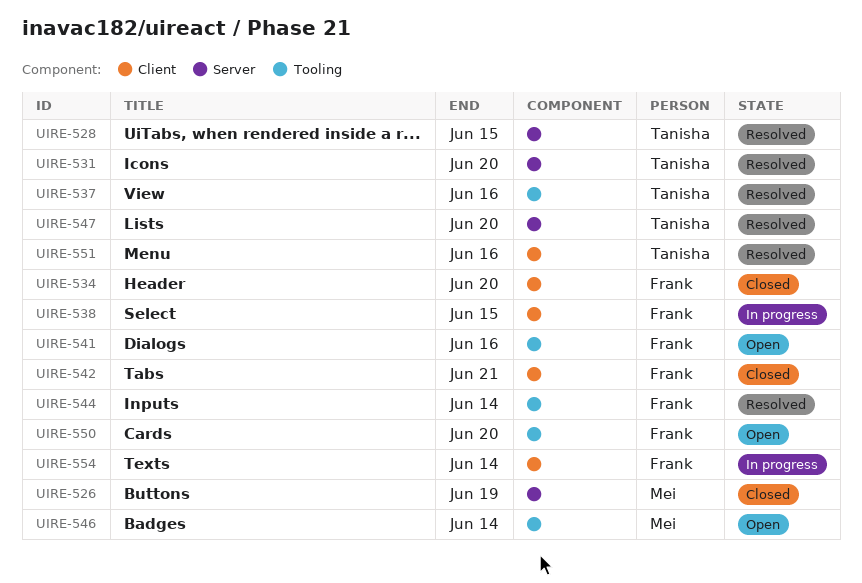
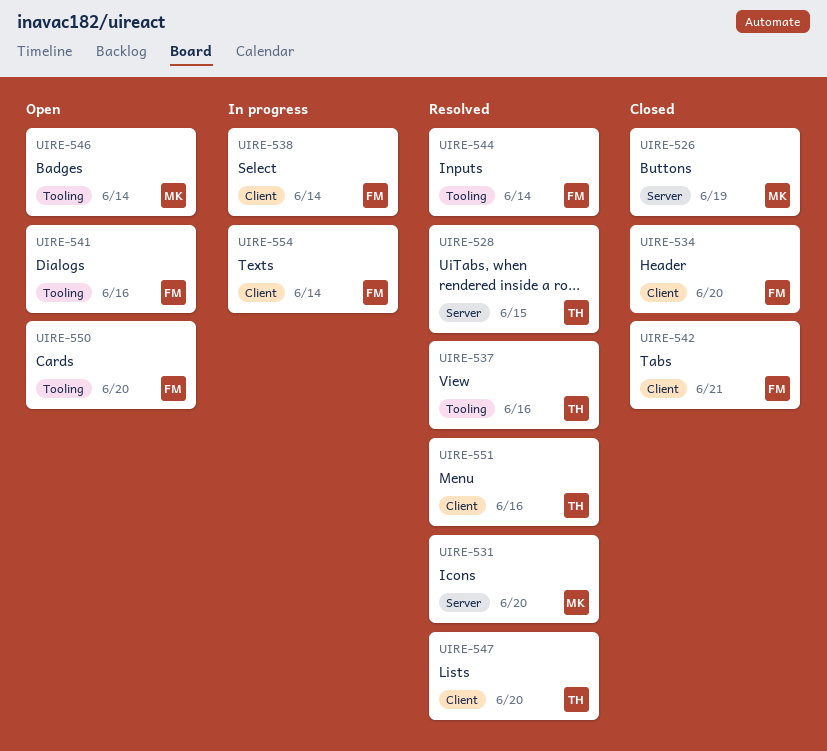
UIRE-531, owner: Tanisha -> Mei
UIRE-538, due: Jun 15 -> Jun 14
UIRE-547, label: Server -> Client

